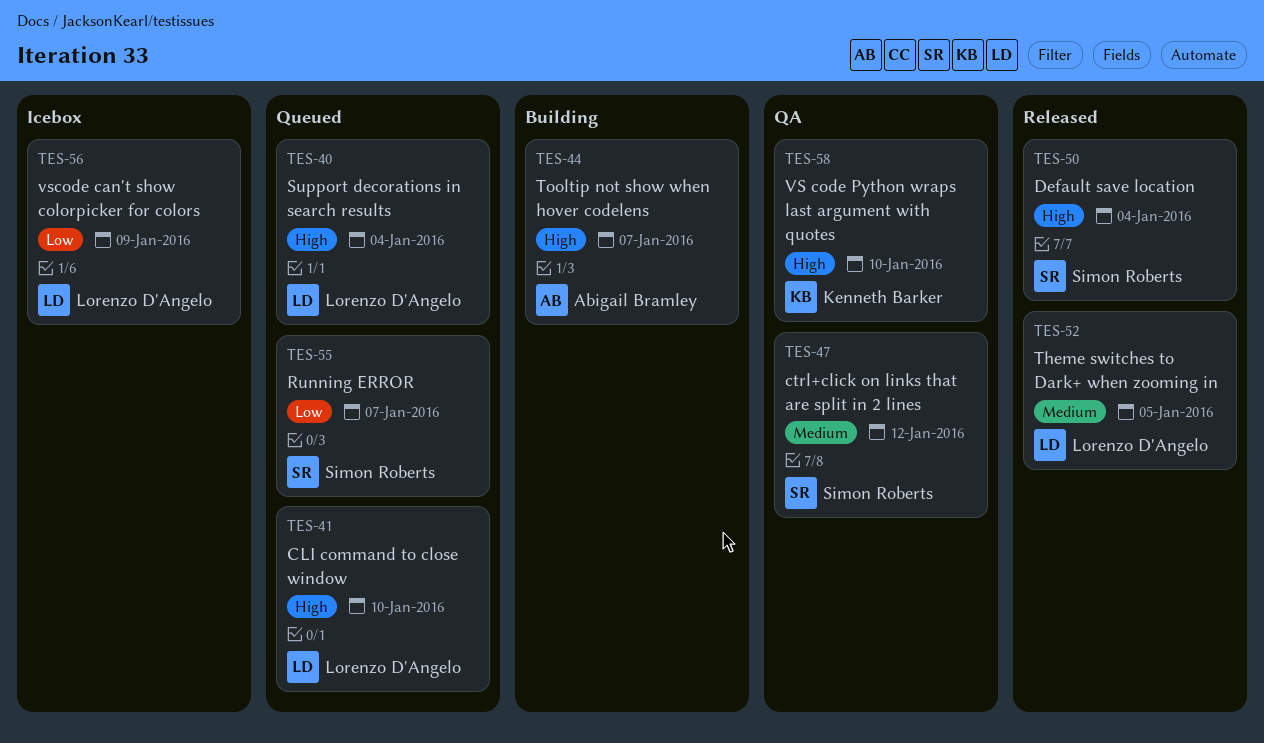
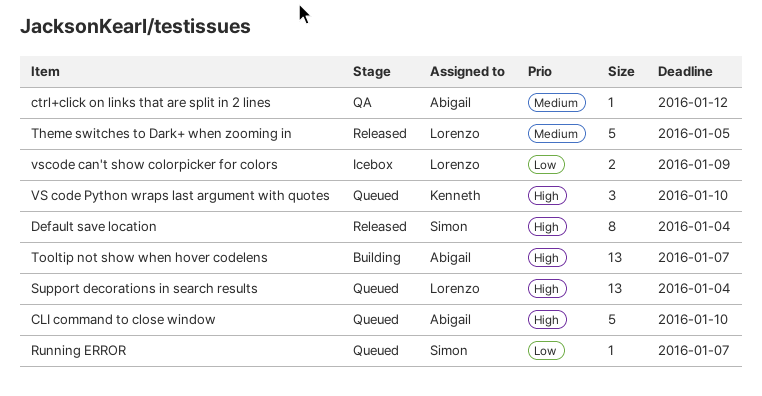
CLI command to close window, owner: Lorenzo D'Angelo -> Abigail Bramley
ctrl+click on links that are split in 2 lines, owner: Simon Roberts -> Abigail Bramley
VS code Python wraps last argument with quotes, status: QA -> Queued

